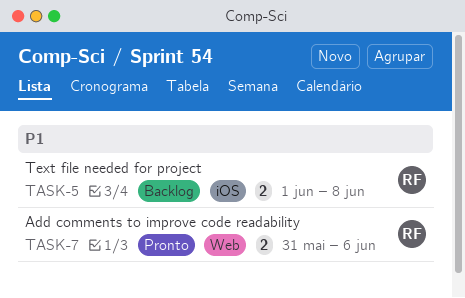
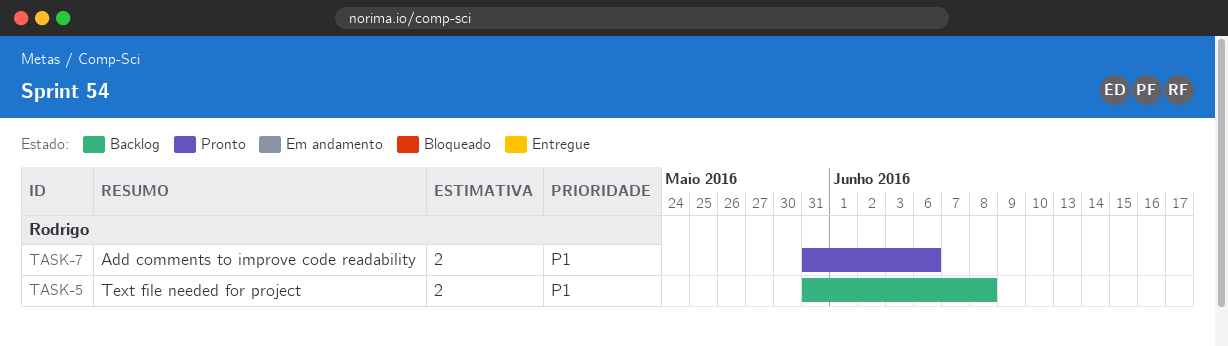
TASK-5, start: Jun 1 -> May 31

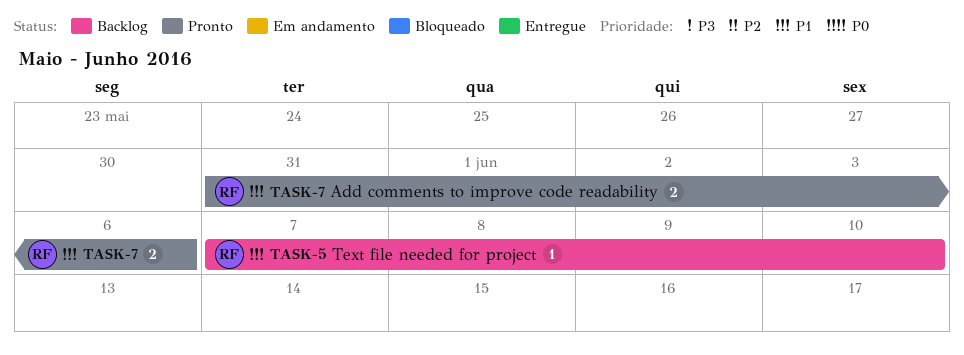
TASK-5, estimate: 2 -> 1
TASK-5, start: May 31 -> Jun 7
TASK-5, due: Jun 8 -> Jun 10

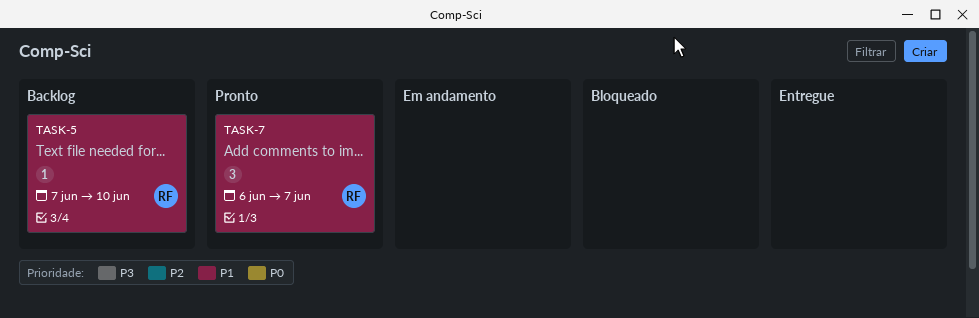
TASK-7, estimate: 2 -> 3
TASK-7, start: May 31 -> Jun 6
TASK-7, due: Jun 6 -> Jun 7

